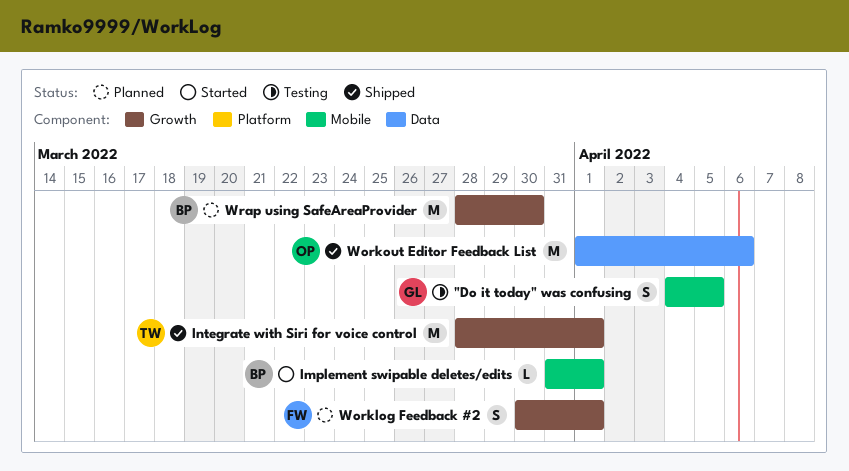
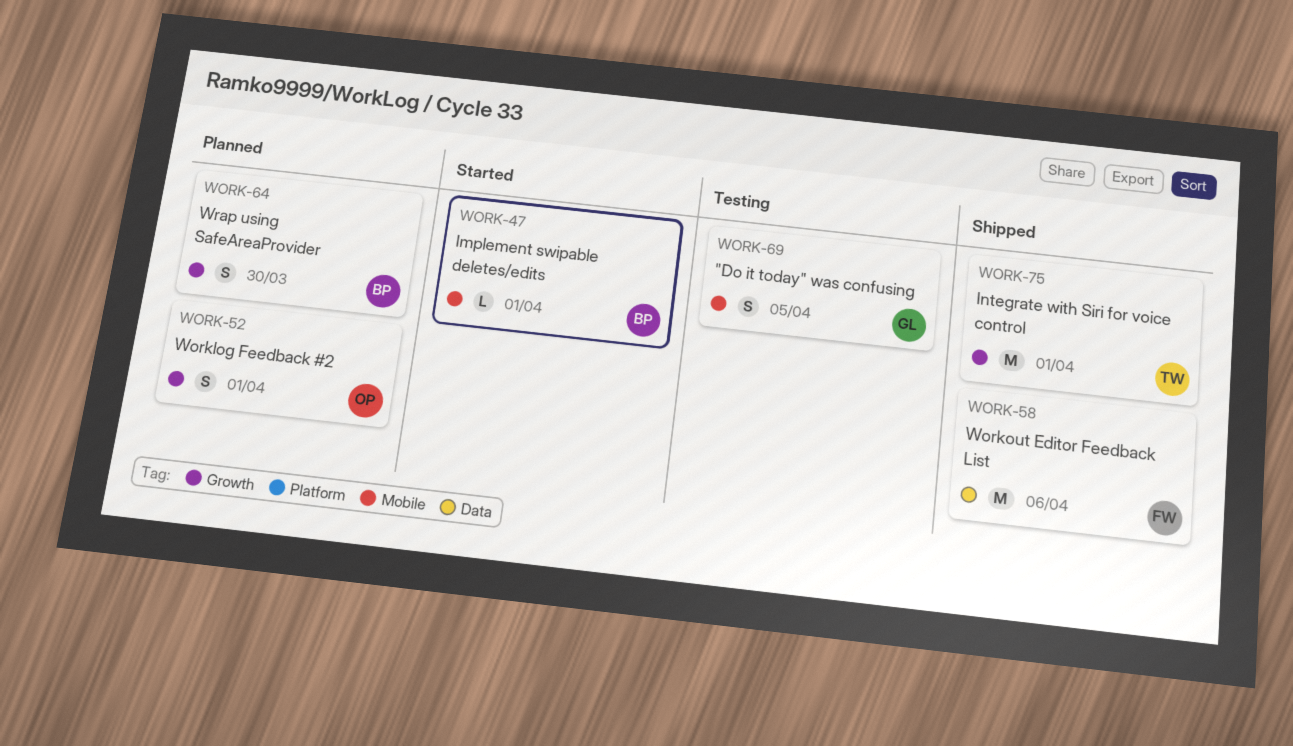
Worklog Feedback #2, owner: FW -> OP
Workout Editor Feedback List, owner: OP -> FW
Wrap using SafeAreaProvider, estimate: M -> S

